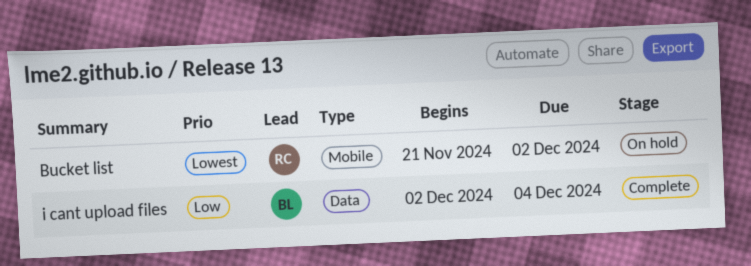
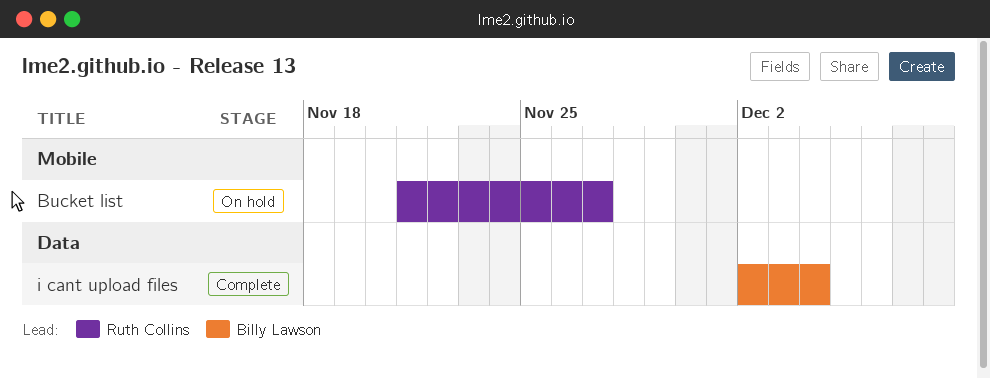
Bucket list, due: Dec 2 -> Nov 27

